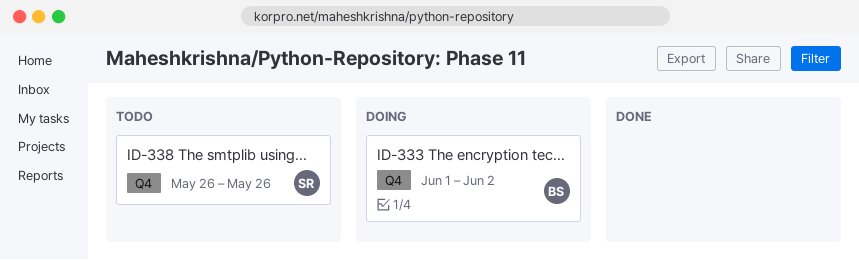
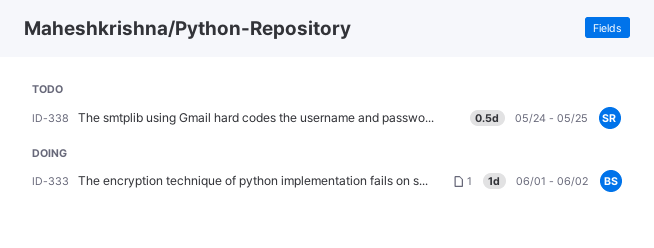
ID-338, start: May 26 -> May 24
ID-338, due: May 26 -> May 25

